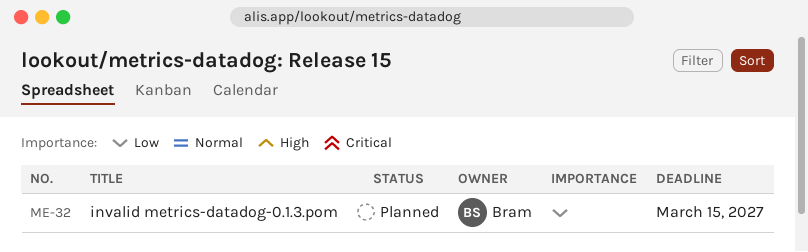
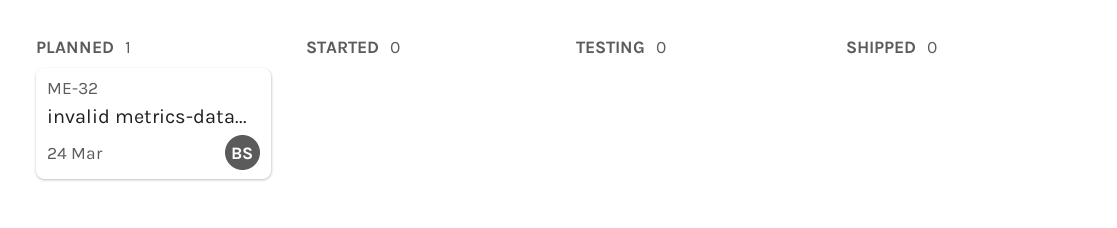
ME-32, due: Mar 15 -> Mar 24

